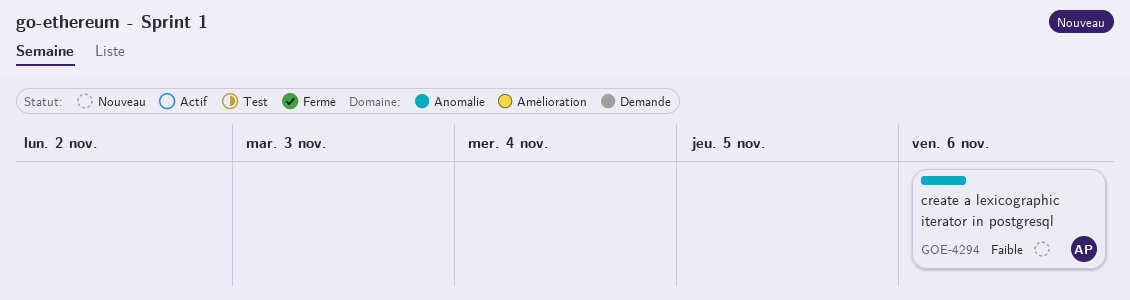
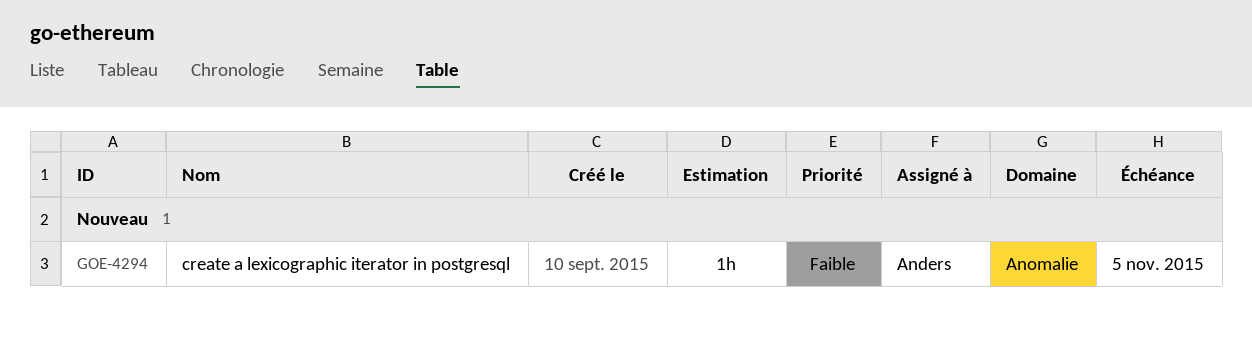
GOE-4294, due: Nov 6 -> Nov 5

